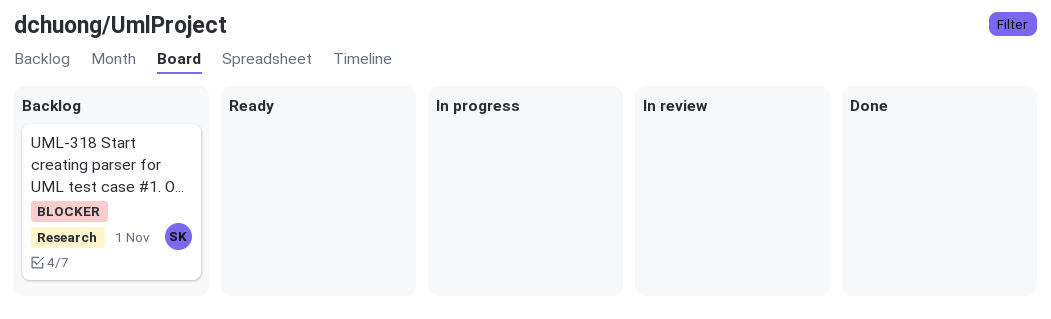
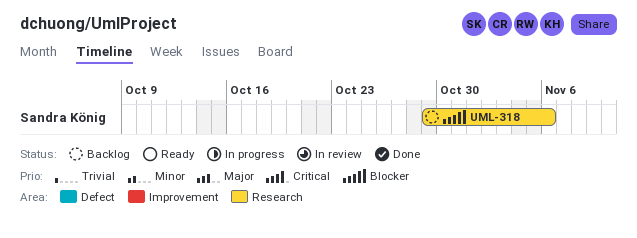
UML-318, due: Nov 1 -> Nov 6

